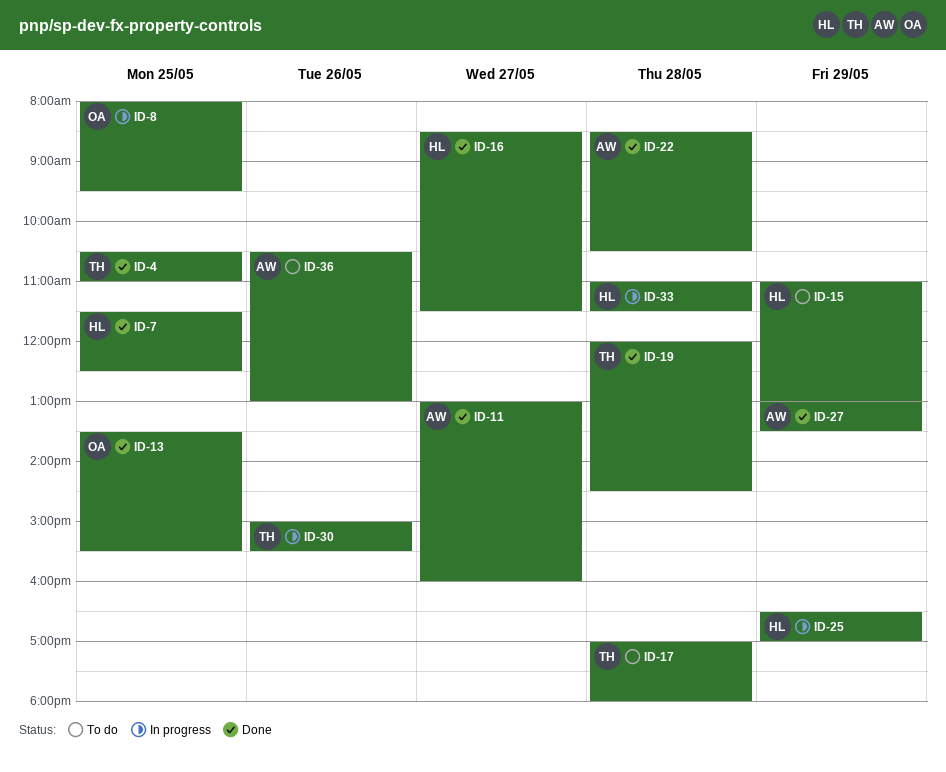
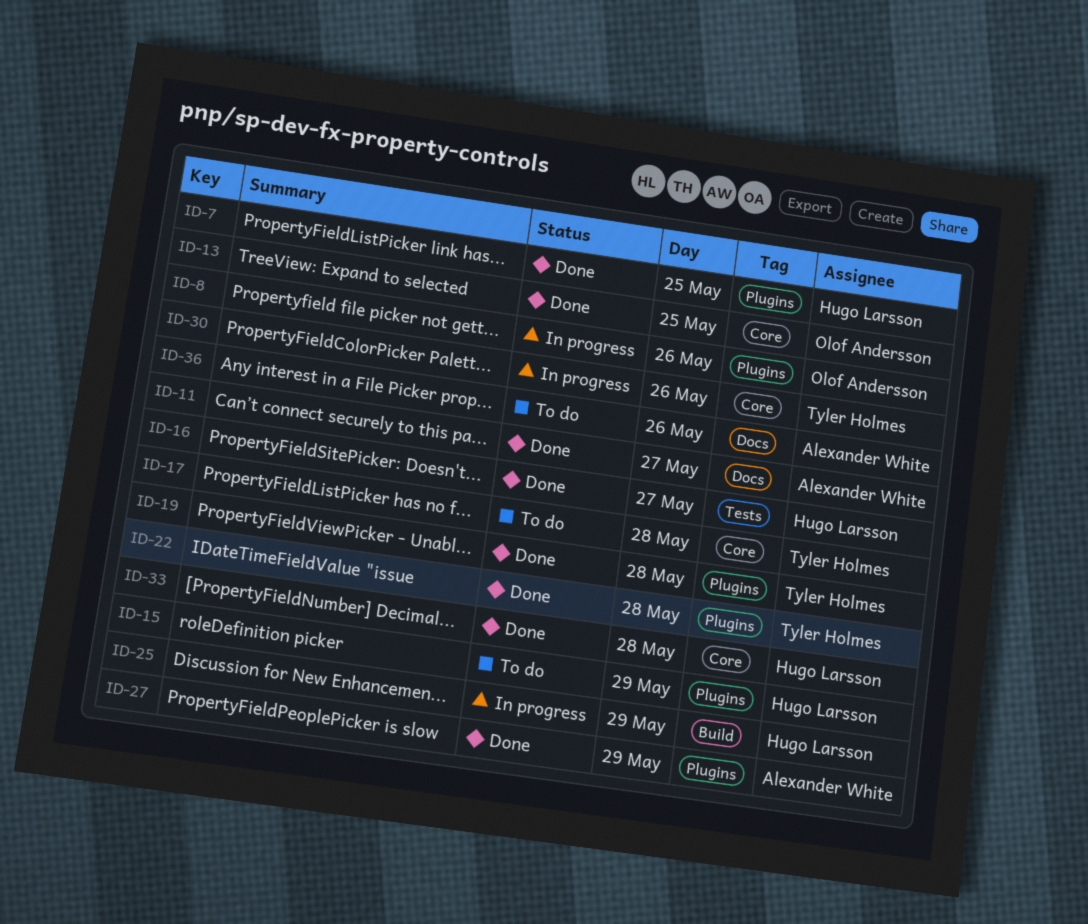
ID-4: present -> none
ID-8, day: May 25 -> May 26
ID-22, owner: Alexander White -> Tyler Holmes
ID-33, status: In progress -> Done

